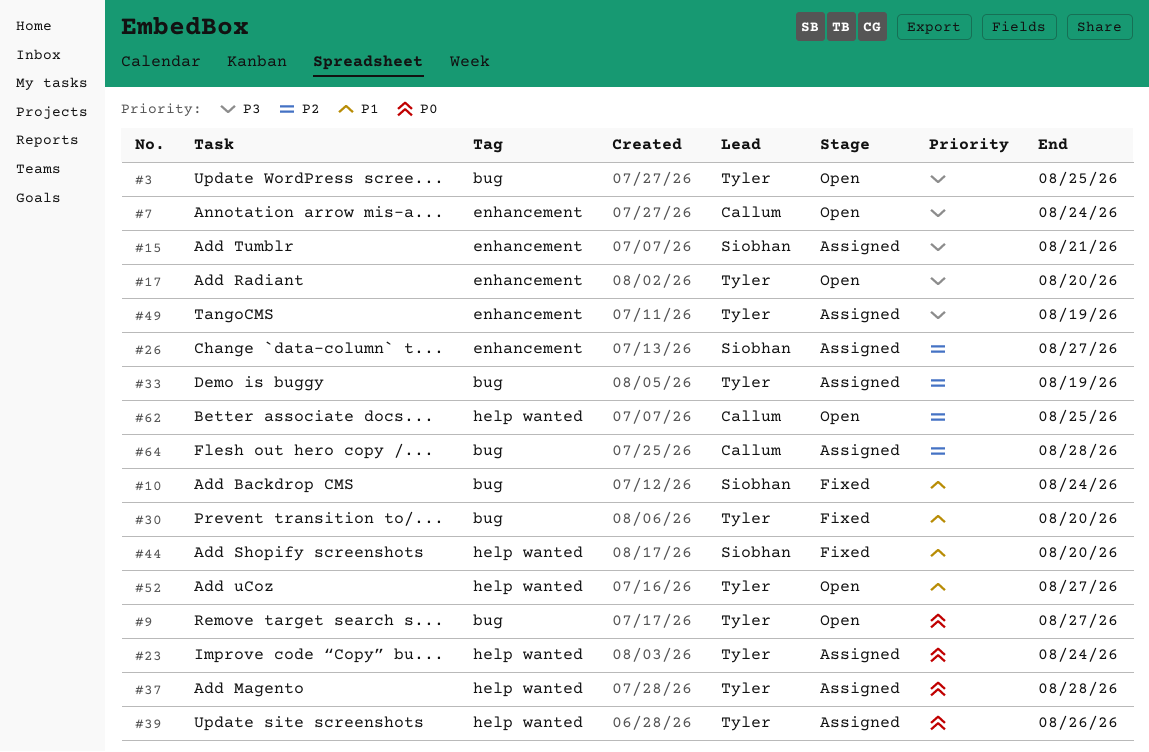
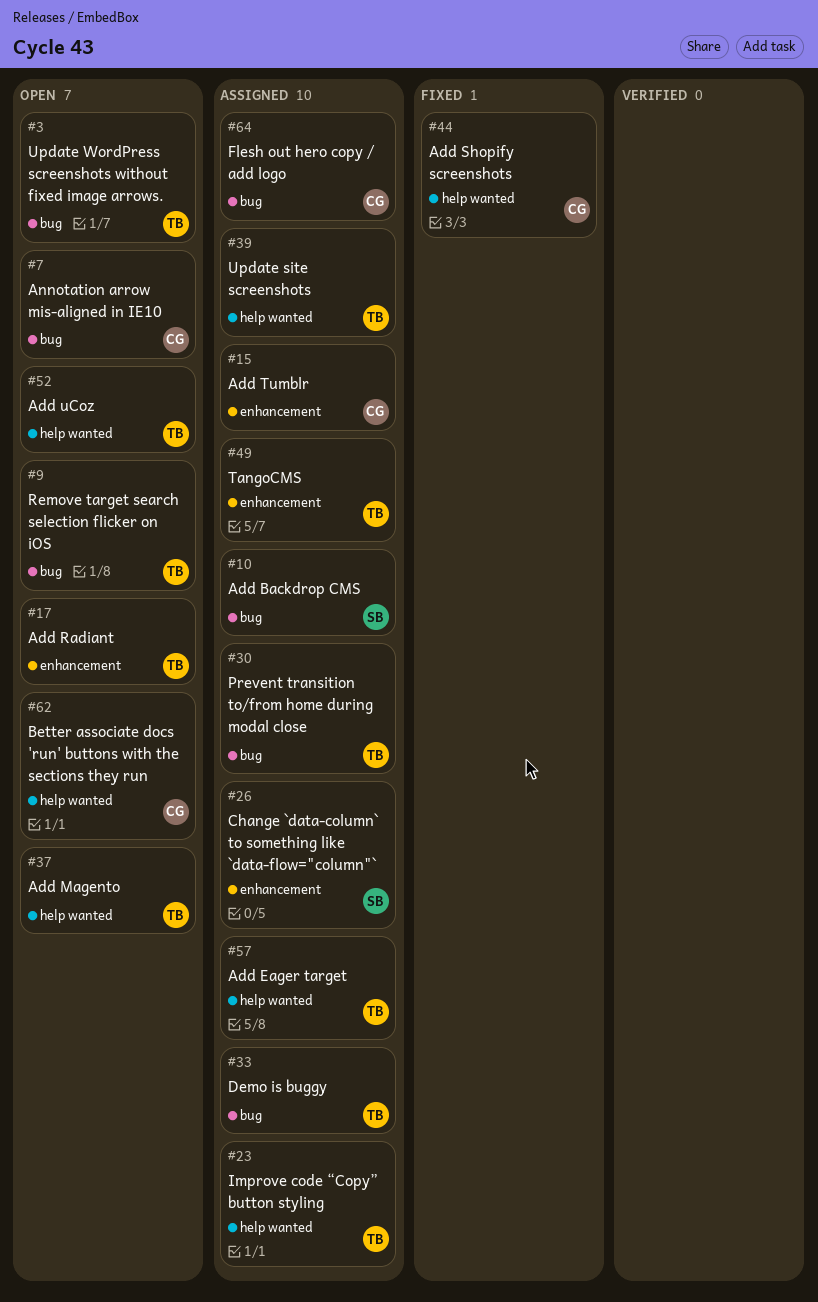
#7, label: enhancement -> bug
#10, status: Fixed -> Assigned
#15, owner: Siobhan -> Callum
#30, status: Fixed -> Assigned
#37, status: Assigned -> Open
#44, owner: Siobhan -> Callum
#57: none -> present

